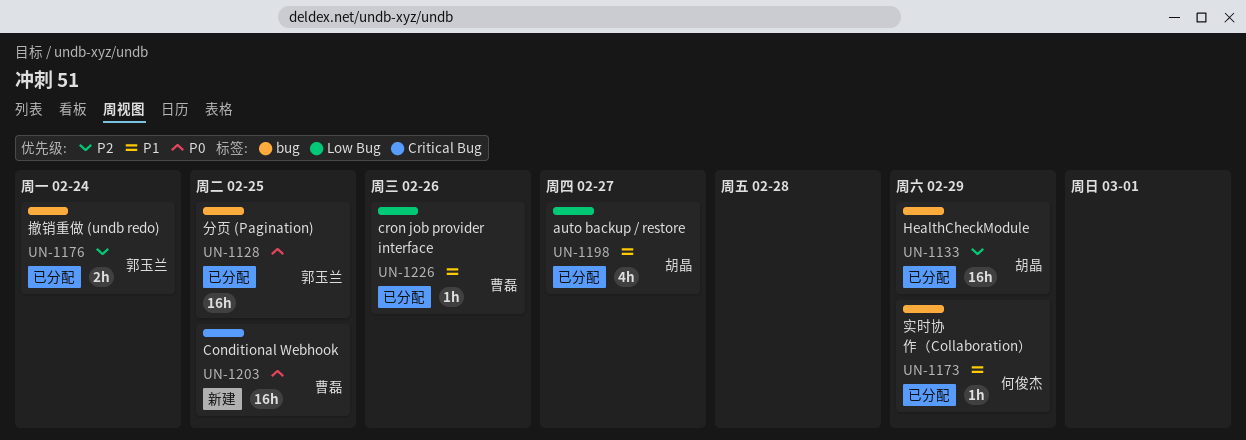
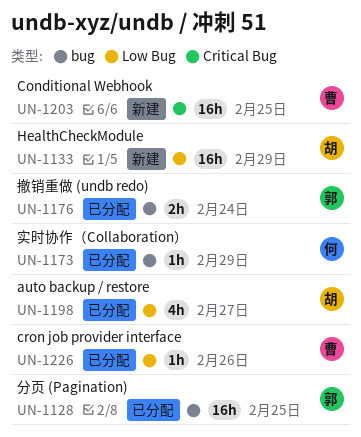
UN-1133, status: 已分配 -> 新建
UN-1133, label: bug -> Low Bug

